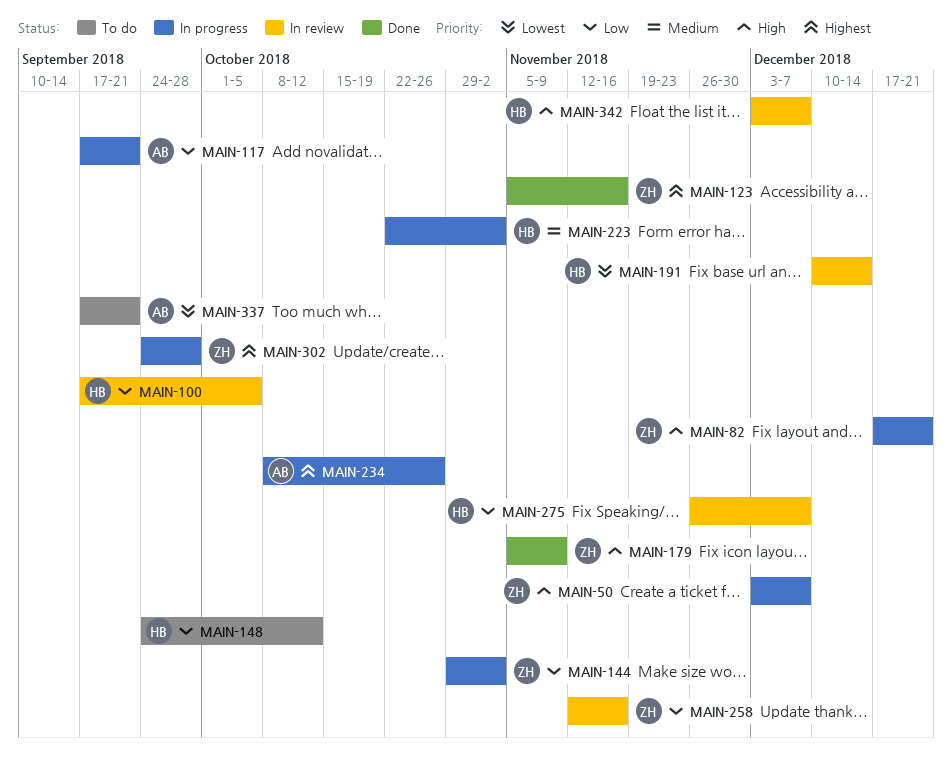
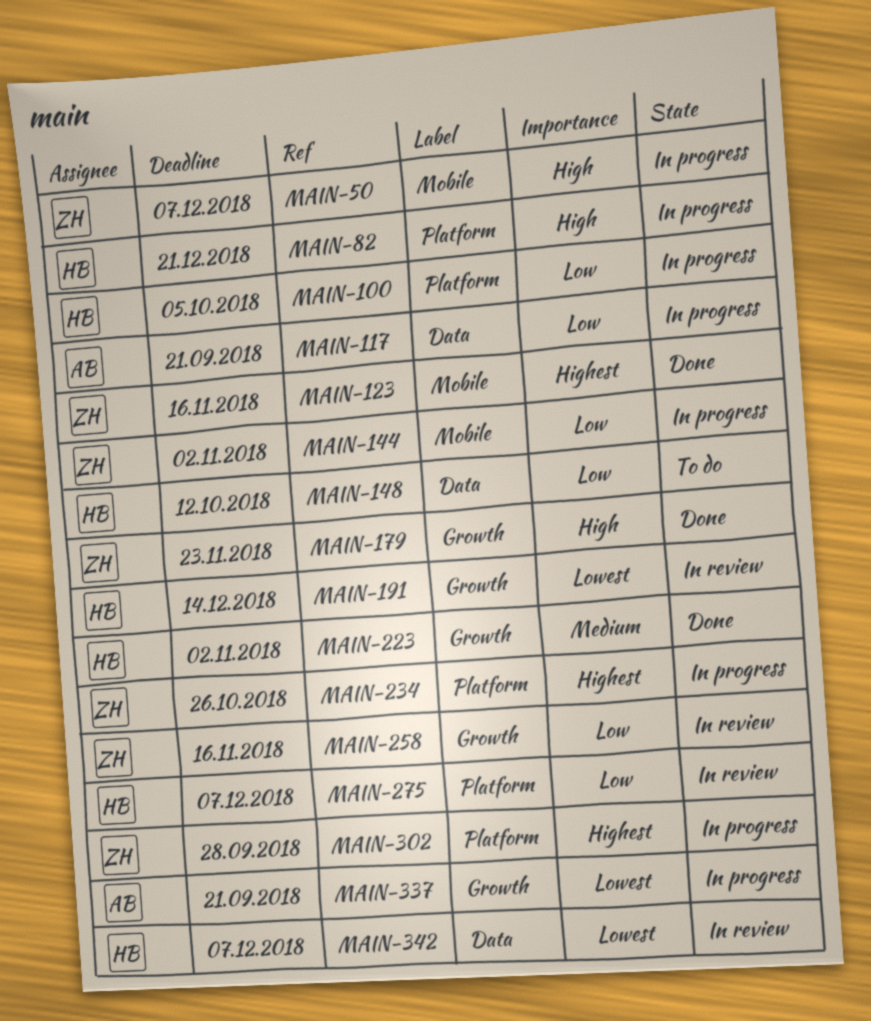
MAIN-82, owner: ZH -> HB
MAIN-100, status: In review -> In progress
MAIN-179, due: Nov 9 -> Nov 23
MAIN-223, status: In progress -> Done
MAIN-234, owner: AB -> ZH
MAIN-337, status: To do -> In progress
MAIN-342, priority: High -> Lowest

